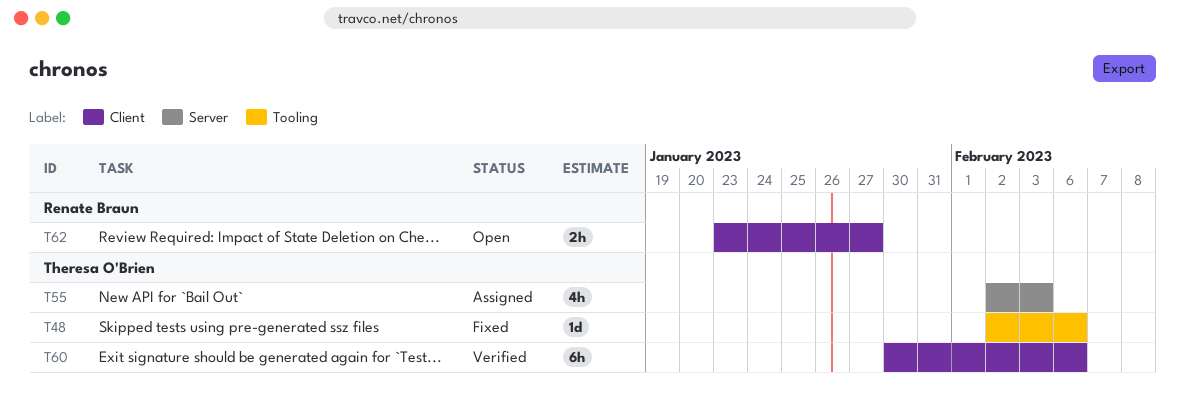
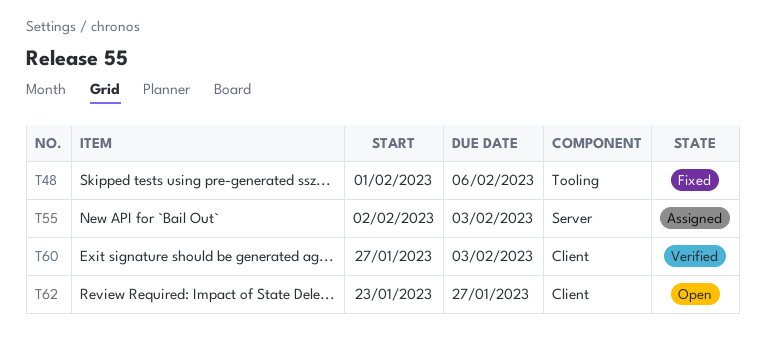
T48, start: Feb 2 -> Feb 1
T60, start: Jan 30 -> Jan 27
T60, due: Feb 6 -> Feb 3

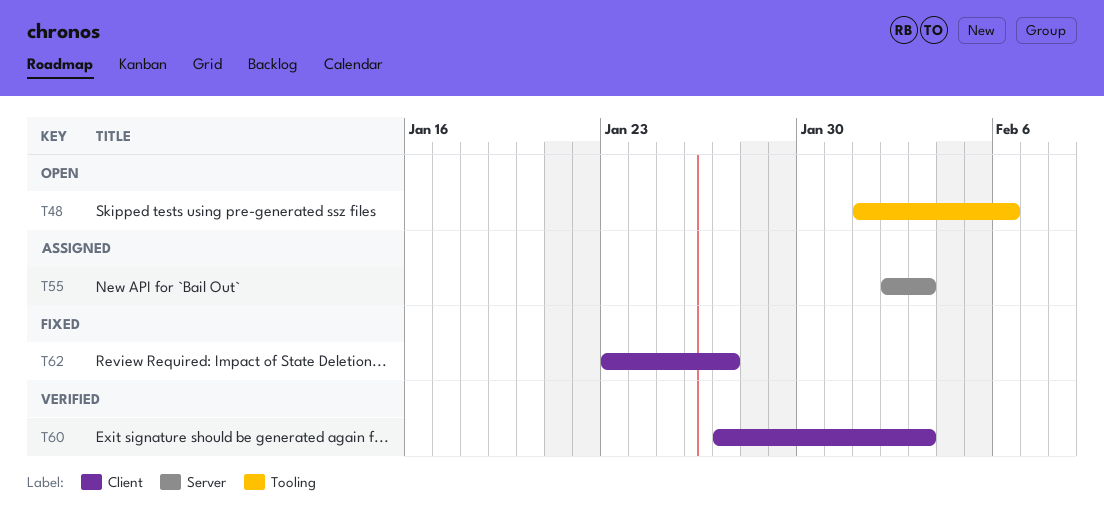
T48, status: Fixed -> Open
T62, status: Open -> Fixed

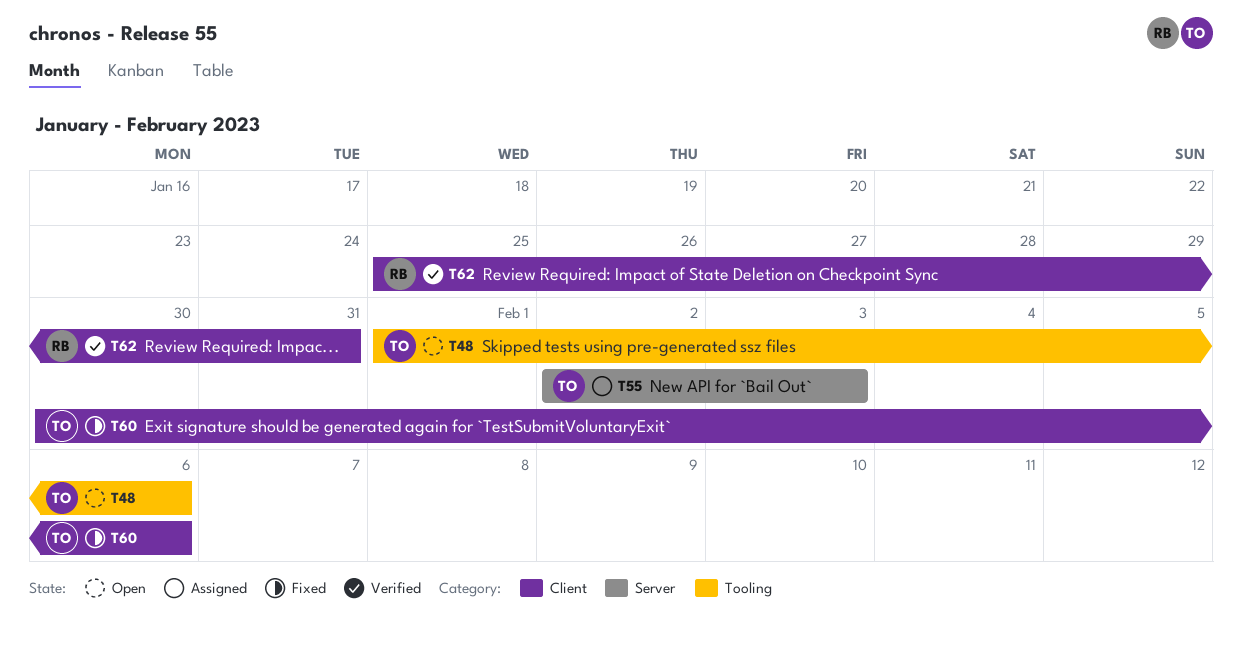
T60, status: Verified -> Fixed
T60, start: Jan 27 -> Jan 30
T60, due: Feb 3 -> Feb 6
T62, status: Fixed -> Verified
T62, start: Jan 23 -> Jan 25
T62, due: Jan 27 -> Jan 31

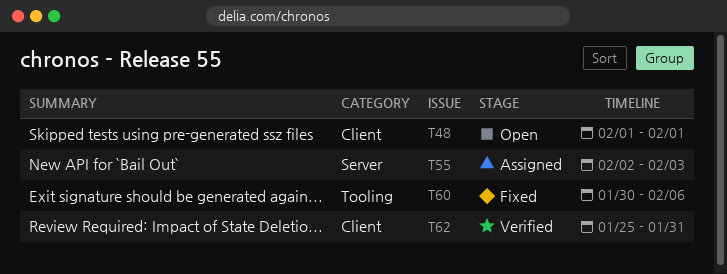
T48, label: Tooling -> Client
T48, due: Feb 6 -> Feb 1
T60, label: Client -> Tooling

